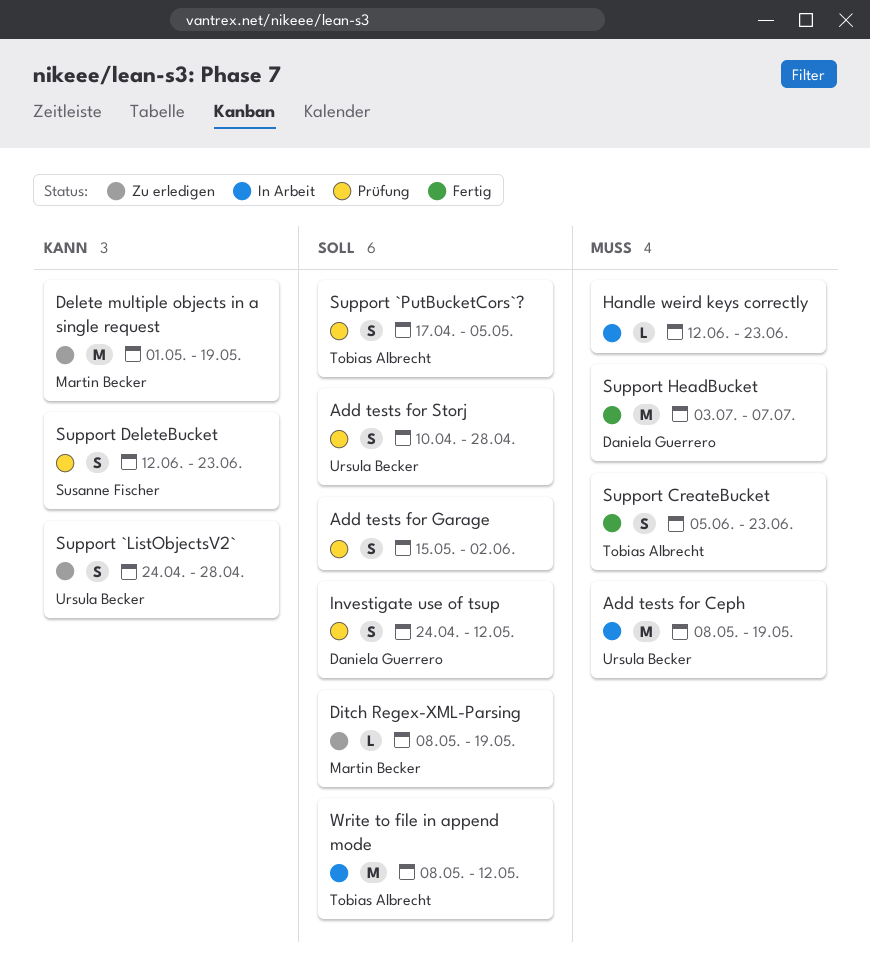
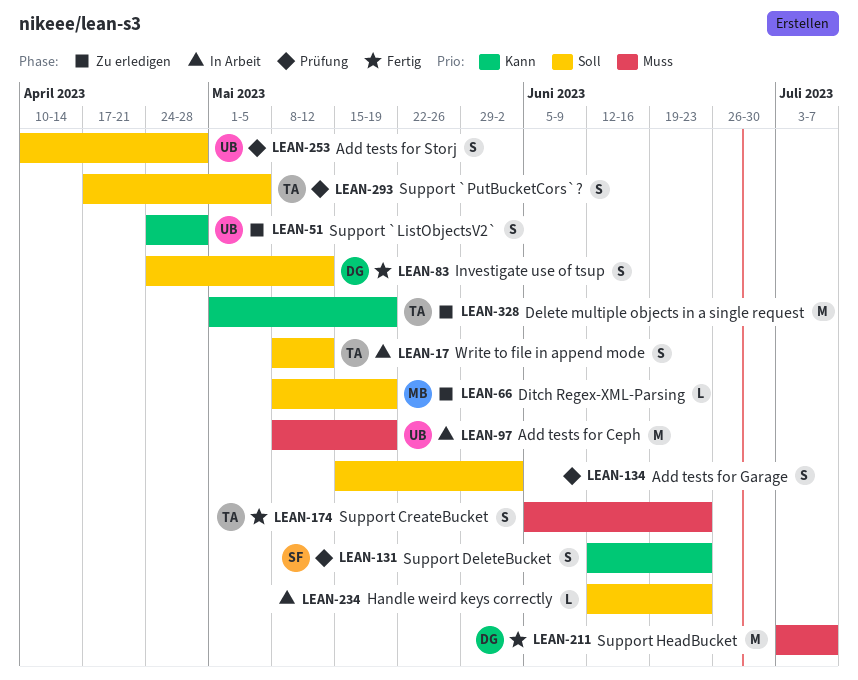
Delete multiple objects in a single request, owner: Martin Becker -> Tobias Albrecht
Handle weird keys correctly, priority: Muss -> Soll
Investigate use of tsup, status: Prüfung -> Fertig
Write to file in append mode, estimate: M -> S

